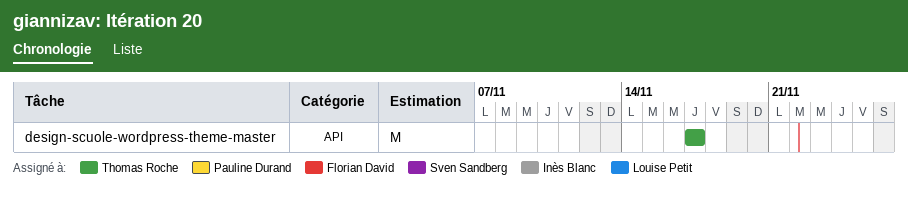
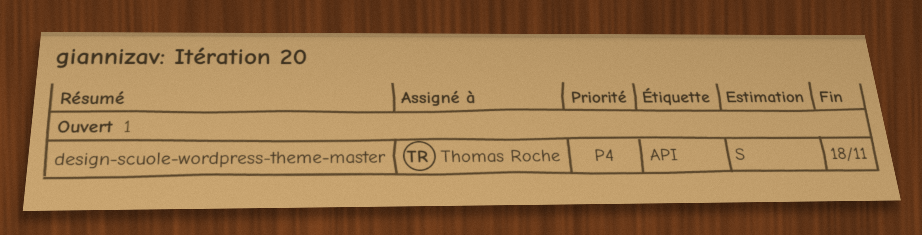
design-scuole-wordpress-theme-master, estimate: M -> S
design-scuole-wordpress-theme-master, due: Nov 17 -> Nov 18

